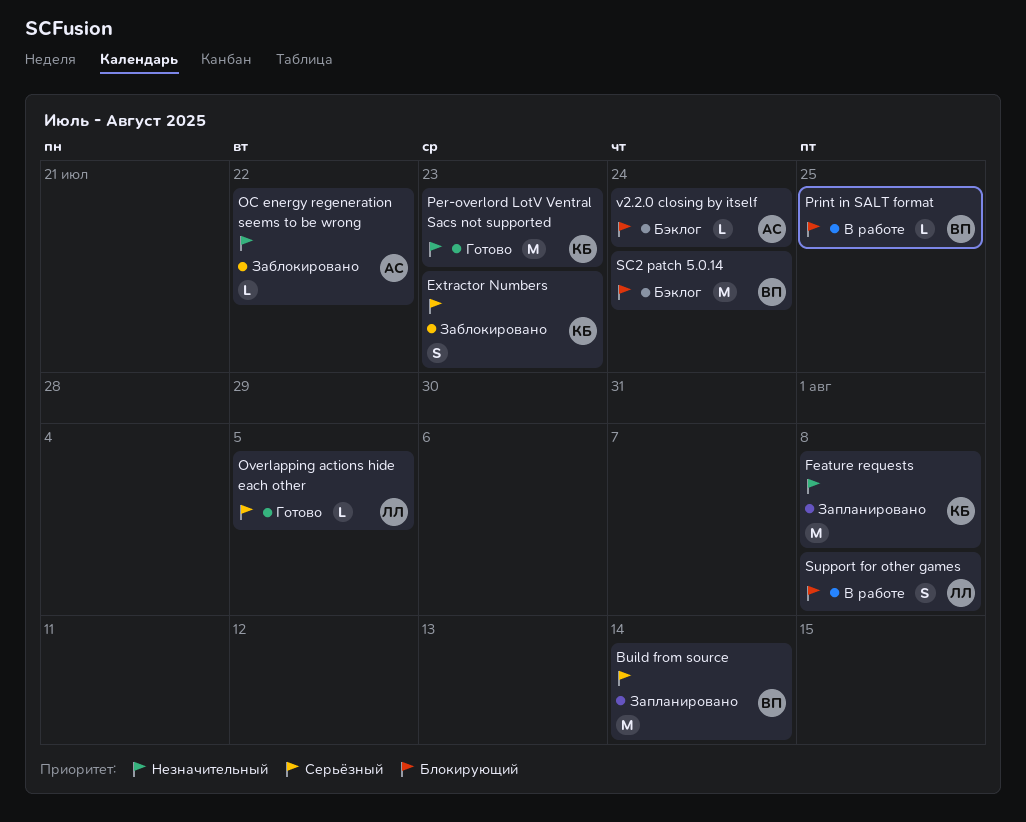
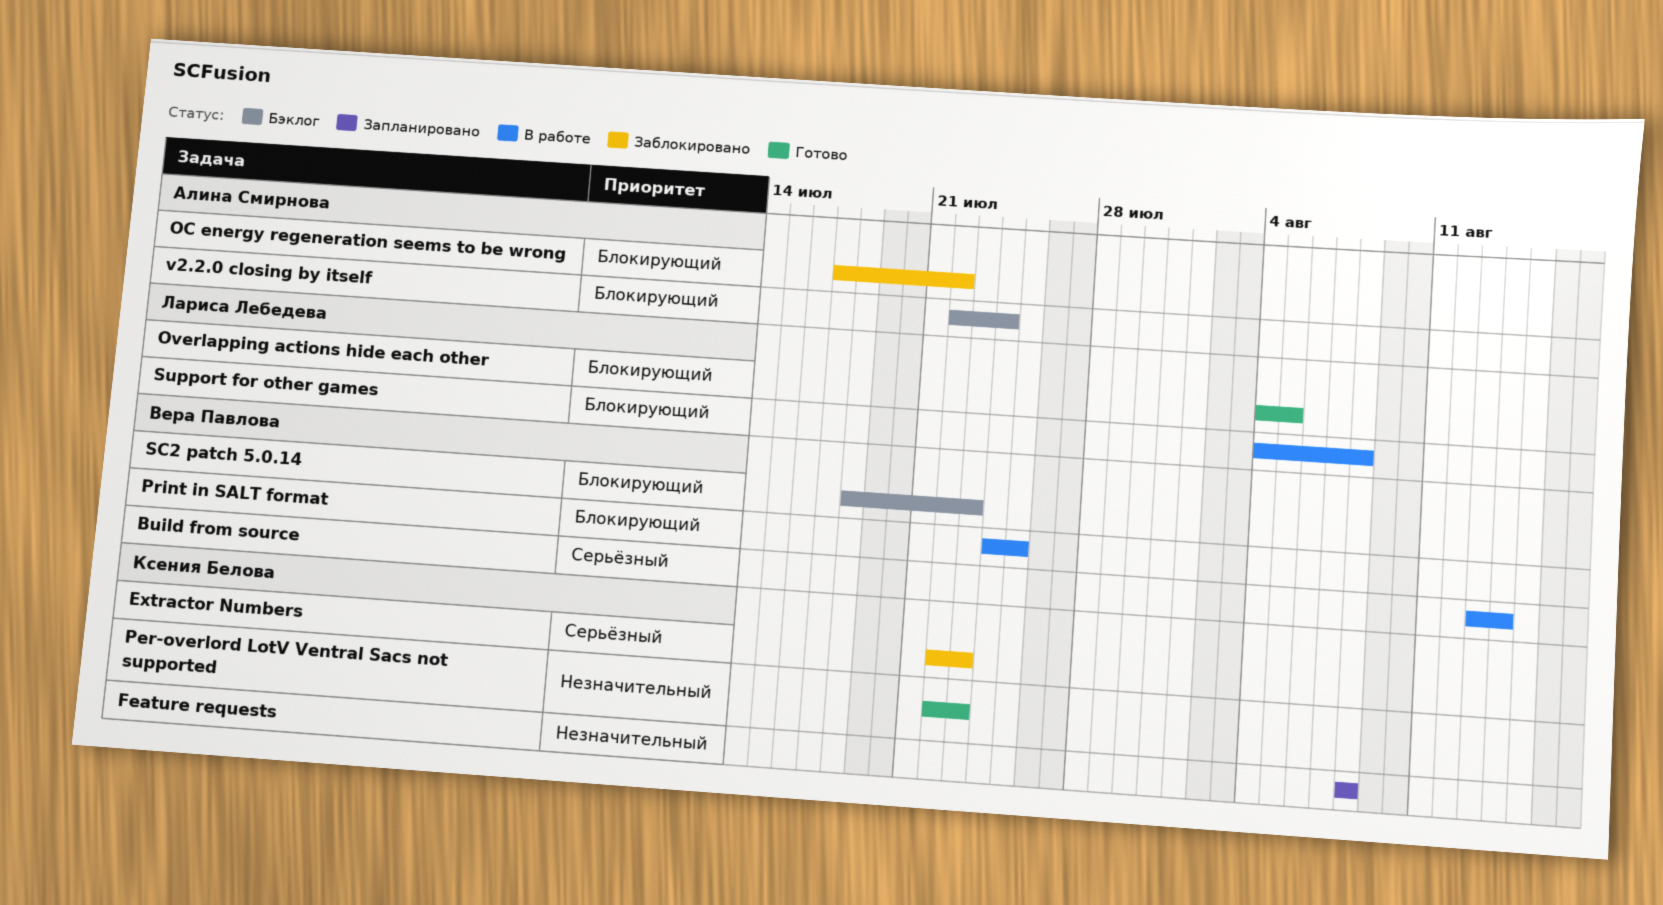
Build from source, status: Запланировано -> В работе
OC energy regeneration seems to be wrong, priority: Незначительный -> Блокирующий
Overlapping actions hide each other, priority: Серьёзный -> Блокирующий
SC2 patch 5.0.14, due: Jul 24 -> Jul 23

